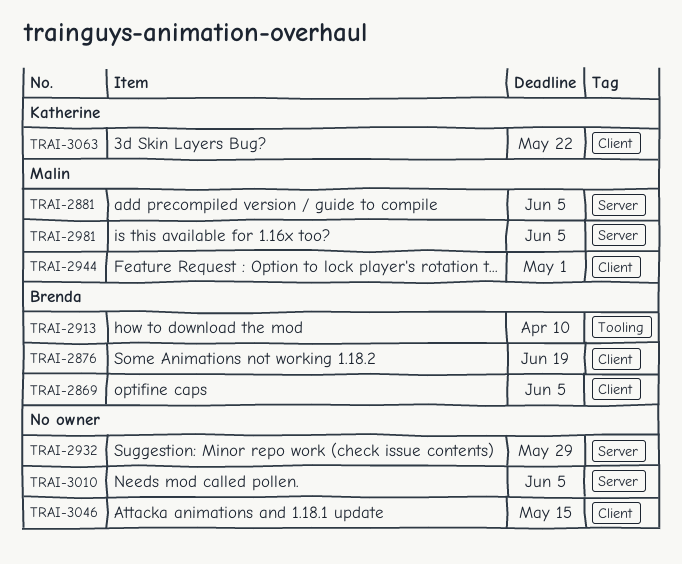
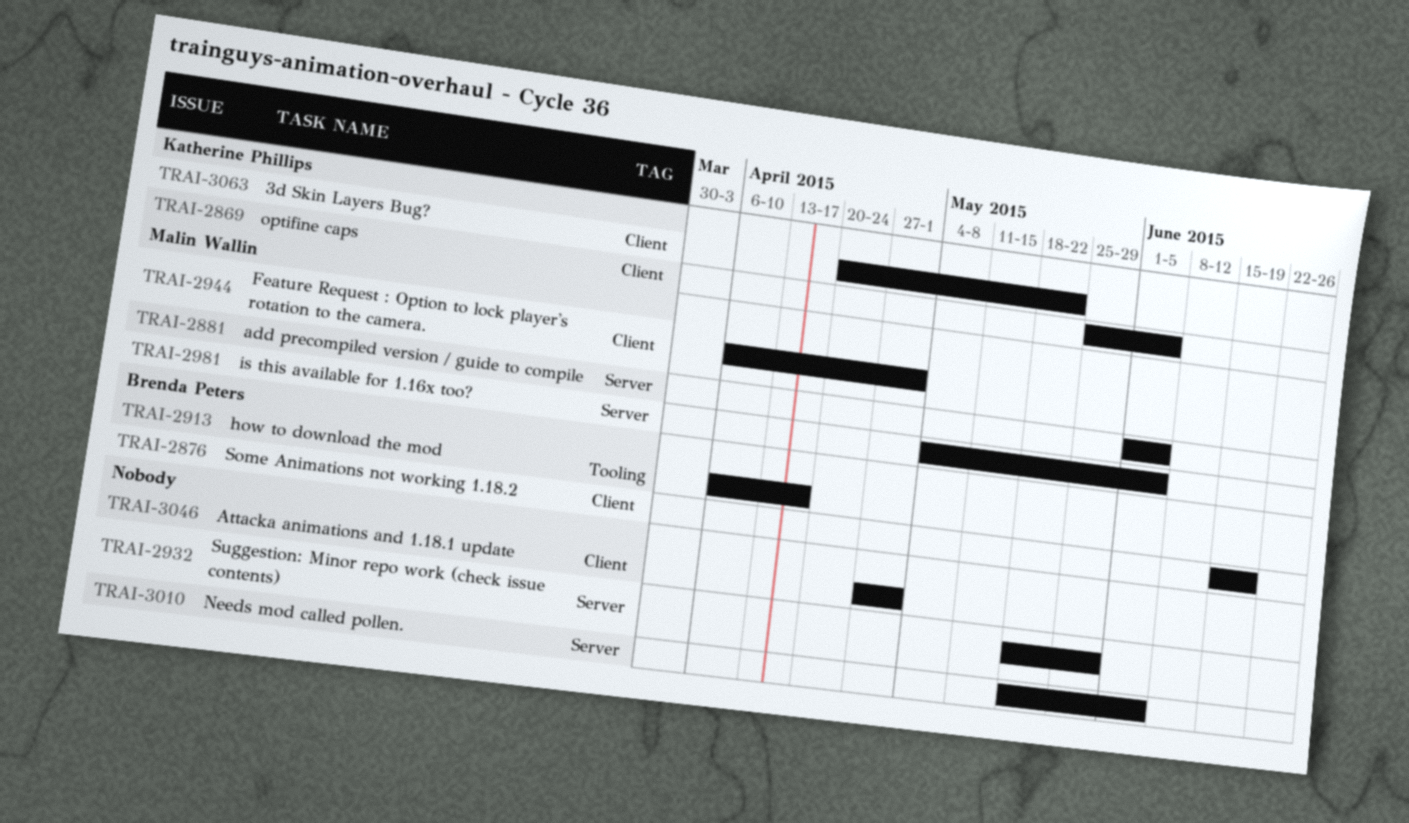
TRAI-2869, owner: Brenda Peters -> Katherine Phillips
TRAI-2913, due: Apr 10 -> Apr 17
TRAI-3046, due: May 15 -> May 1

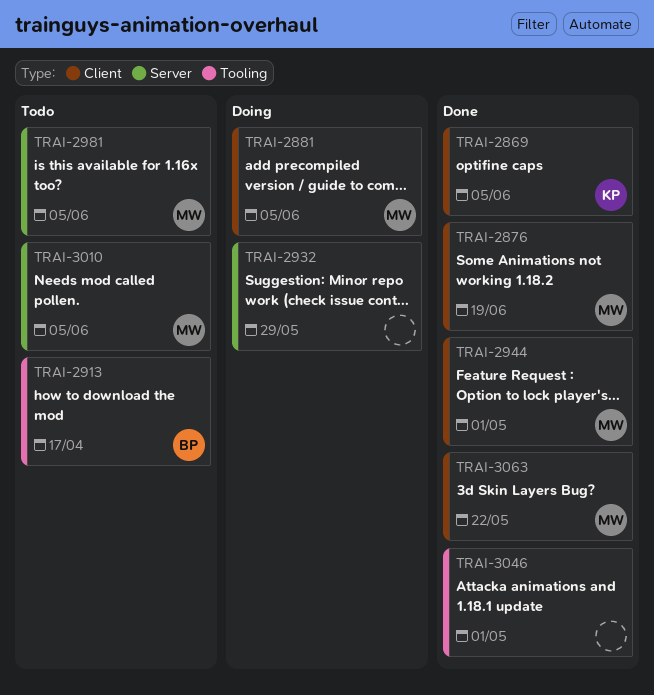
TRAI-2876, owner: Brenda Peters -> Malin Wallin
TRAI-2881, label: Server -> Client
TRAI-3010, owner: none -> Malin Wallin
TRAI-3046, label: Client -> Tooling
TRAI-3063, owner: Katherine Phillips -> Malin Wallin

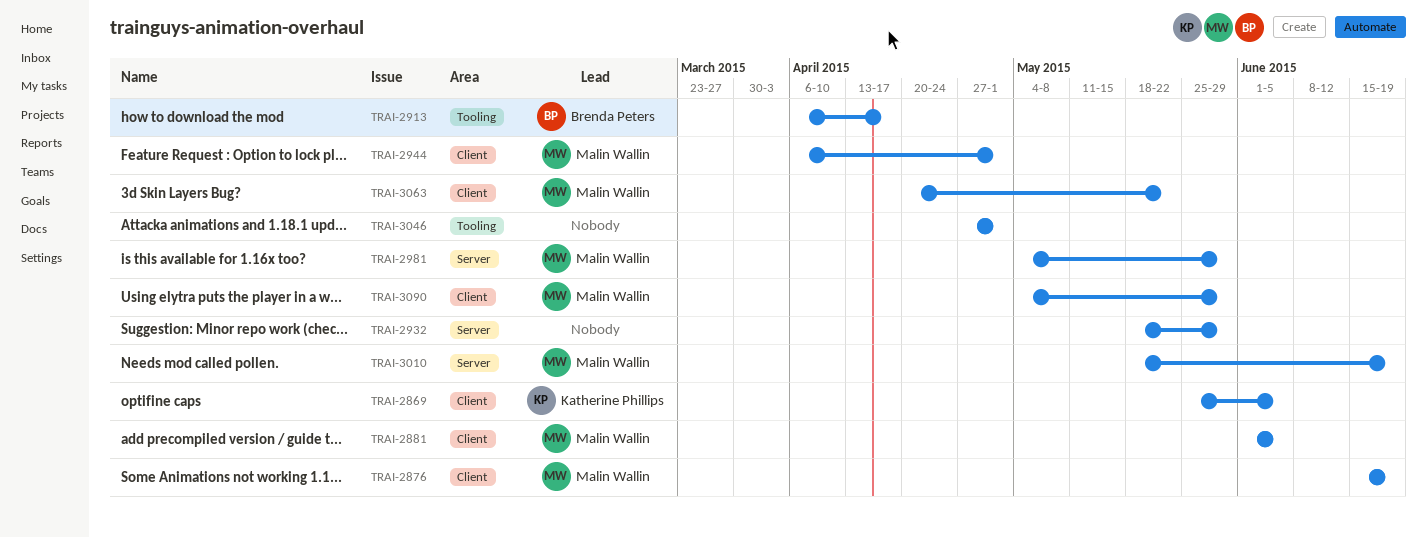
TRAI-2981, due: Jun 5 -> May 29
TRAI-3010, due: Jun 5 -> Jun 19
TRAI-3090: none -> present

